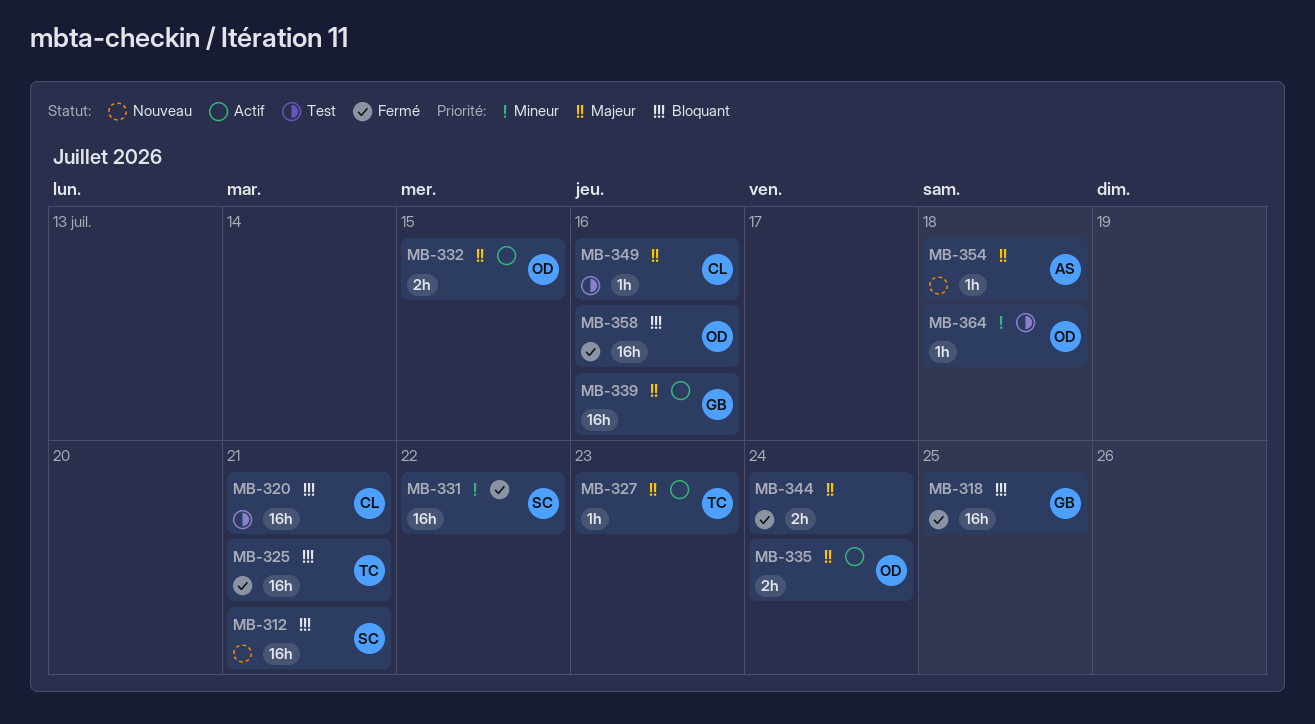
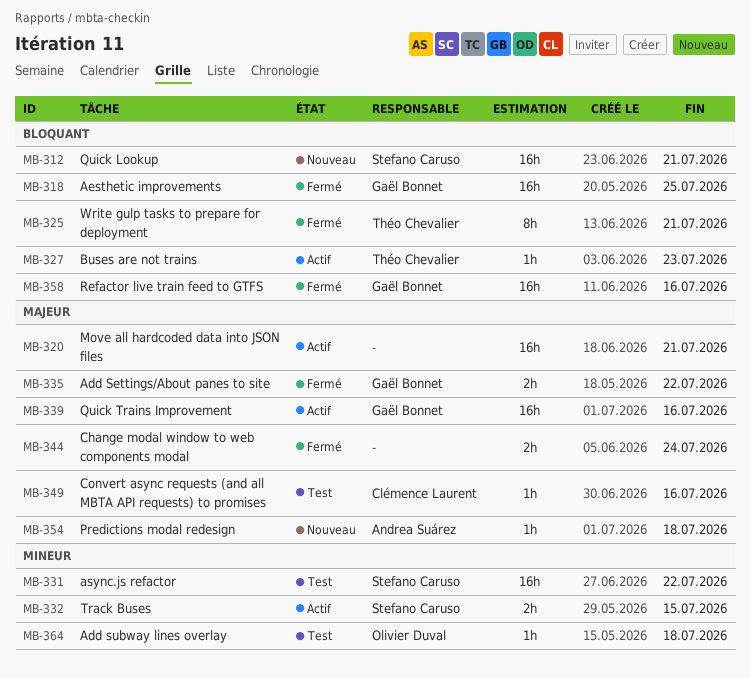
MB-320, status: Test -> Actif
MB-320, owner: Clémence Laurent -> none
MB-320, priority: Bloquant -> Majeur
MB-325, estimate: 16h -> 8h
MB-327, priority: Majeur -> Bloquant
MB-331, status: Fermé -> Test
MB-332, owner: Olivier Duval -> Stefano Caruso
MB-332, priority: Majeur -> Mineur
MB-335, status: Actif -> Fermé
MB-335, owner: Olivier Duval -> Gaël Bonnet
MB-335, due: Jul 24 -> Jul 22
MB-358, owner: Olivier Duval -> Gaël Bonnet

